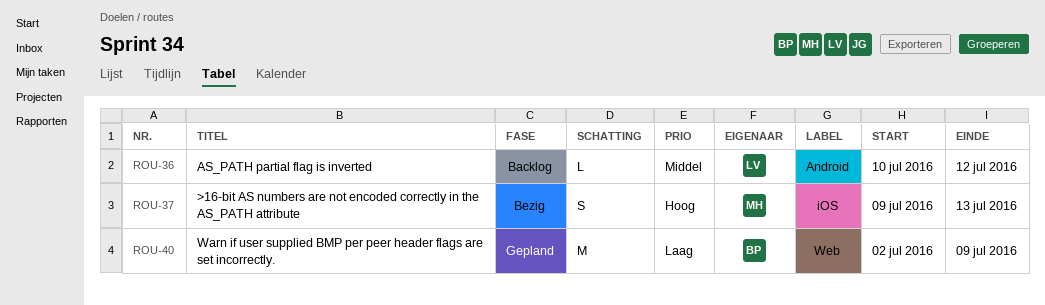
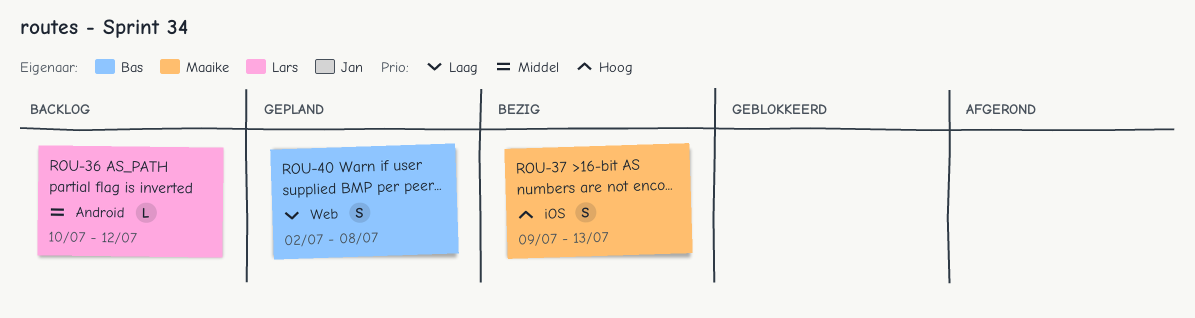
ROU-40, estimate: M -> S
ROU-40, due: Jul 9 -> Jul 8

